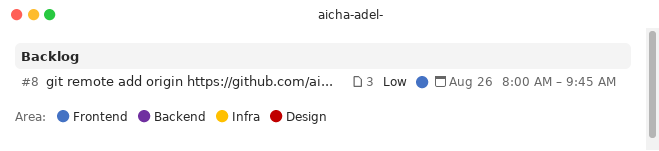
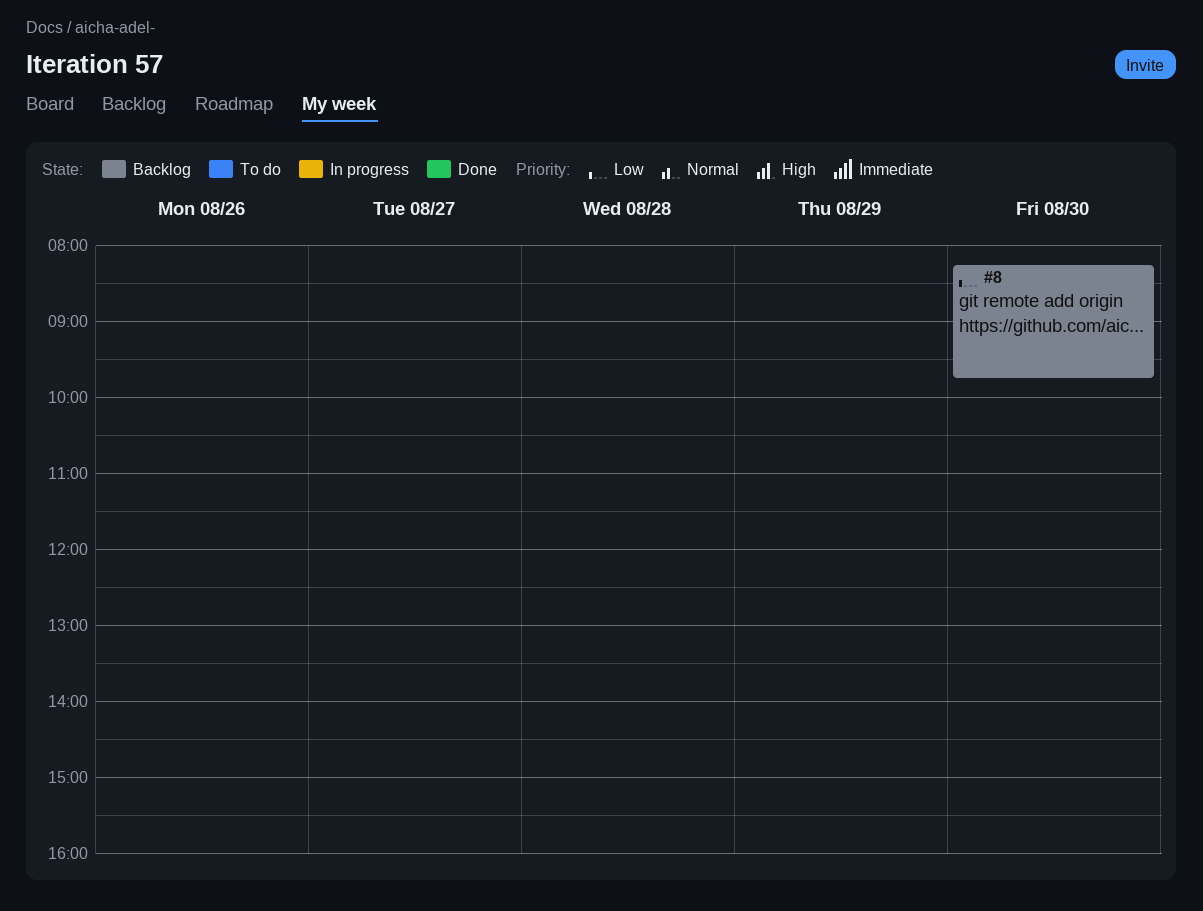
#8, day: Aug 26 -> Aug 30
#8, begins: 08:00 -> 08:15

